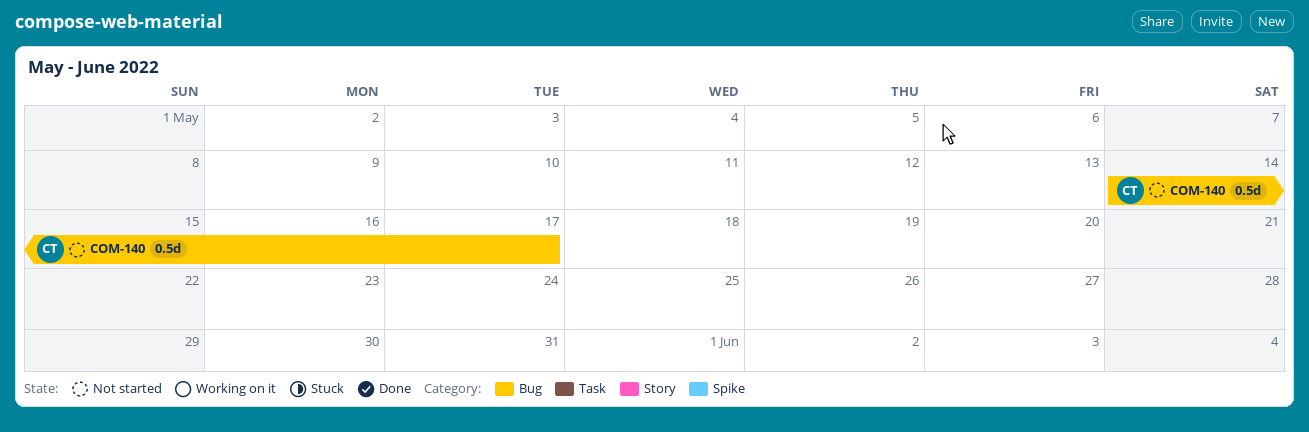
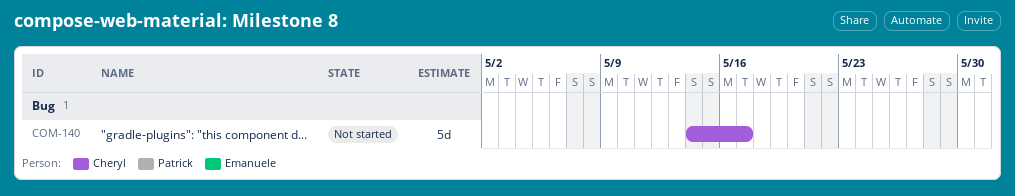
COM-140, estimate: 0.5d -> 5d

